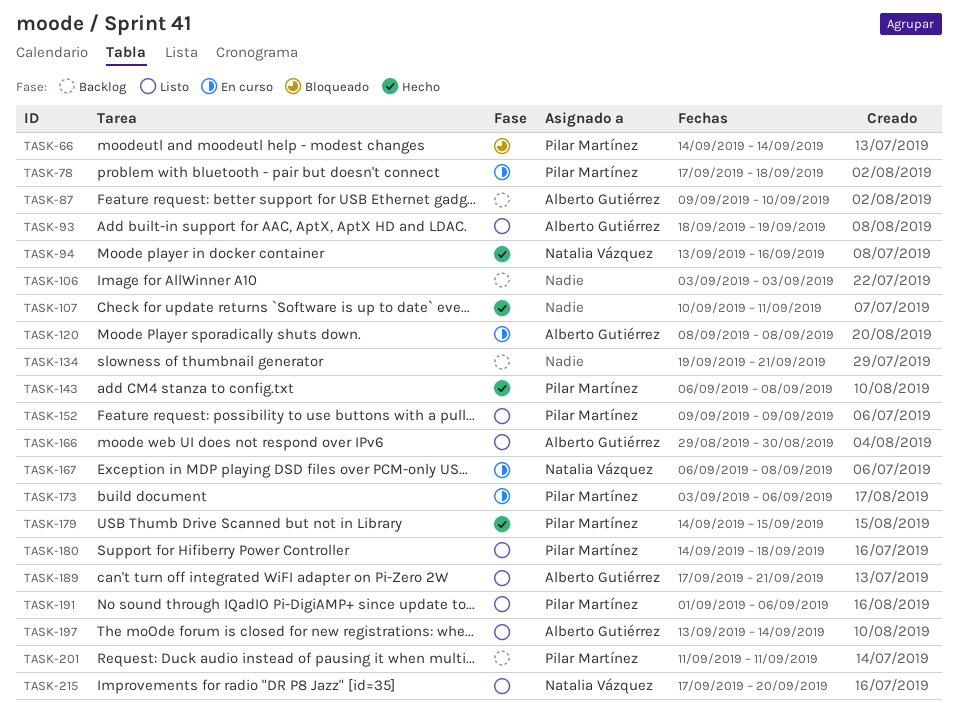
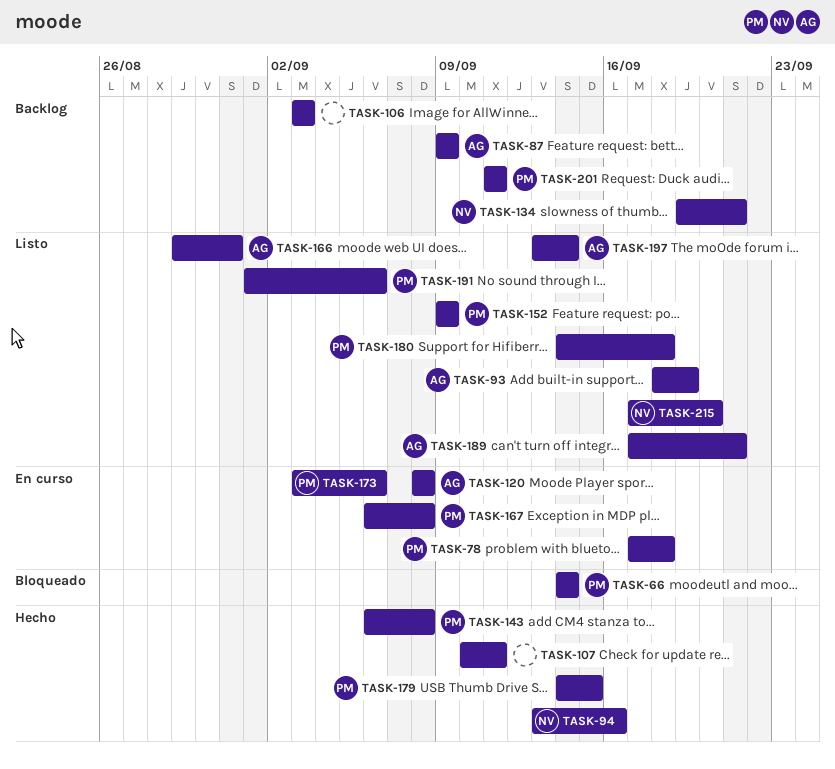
TASK-87, due: Sep 10 -> Sep 9
TASK-134, owner: none -> Natalia Vázquez
TASK-166, due: Aug 30 -> Aug 31
TASK-167, owner: Natalia Vázquez -> Pilar Martínez

